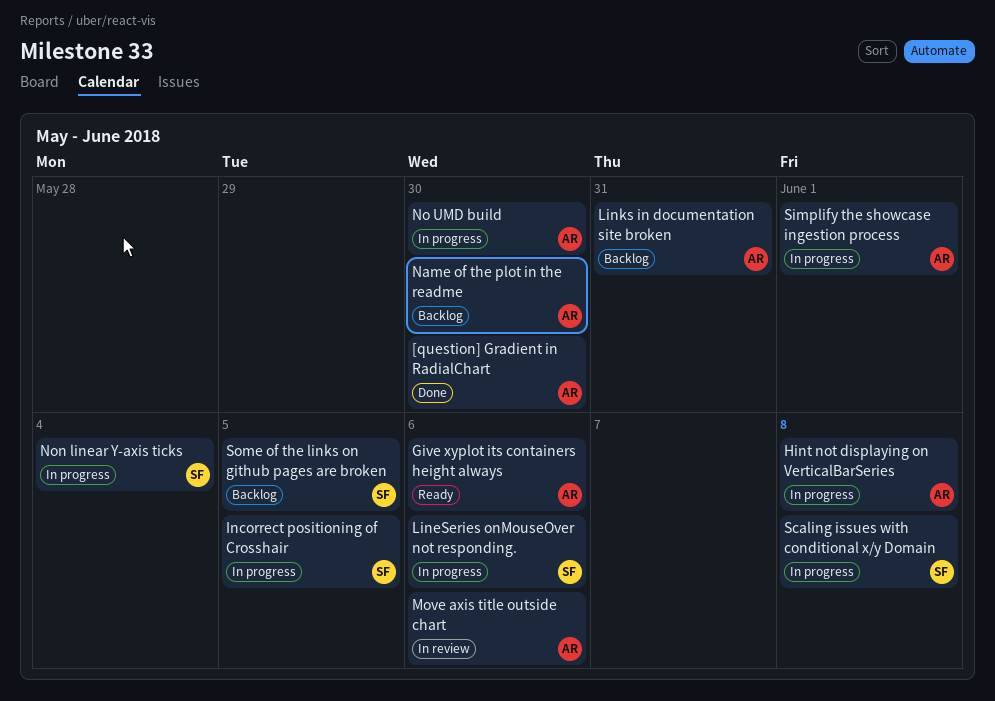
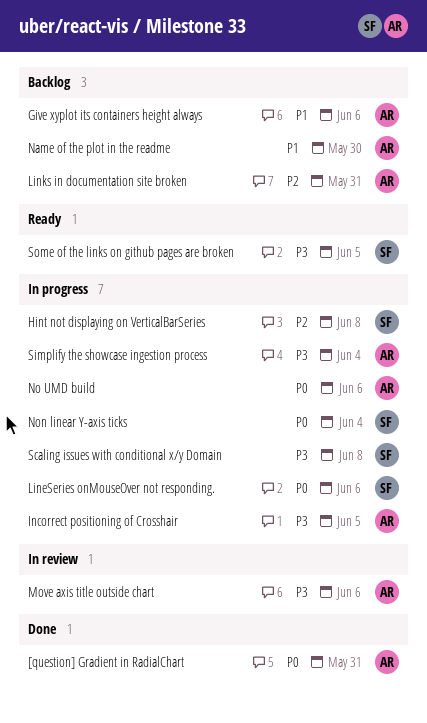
[question] Gradient in RadialChart, due: May 30 -> May 31
Give xyplot its containers height always, status: Ready -> Backlog
Hint not displaying on VerticalBarSeries, owner: AR -> SF
Incorrect positioning of Crosshair, owner: SF -> AR
No UMD build, due: May 30 -> Jun 6
Simplify the showcase ingestion process, due: Jun 1 -> Jun 4
Some of the links on github pages are broken, status: Backlog -> Ready

